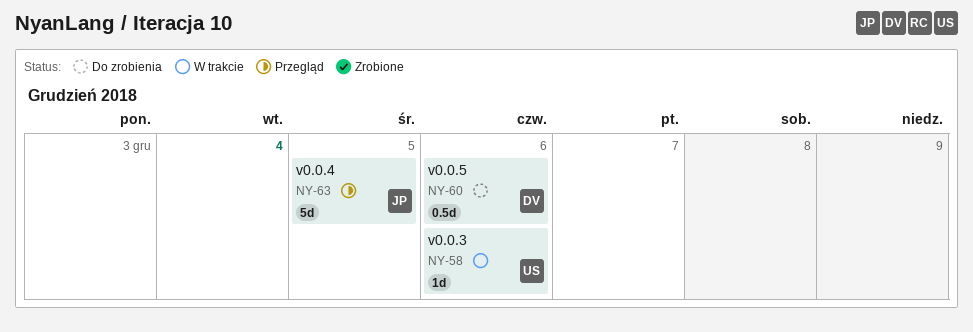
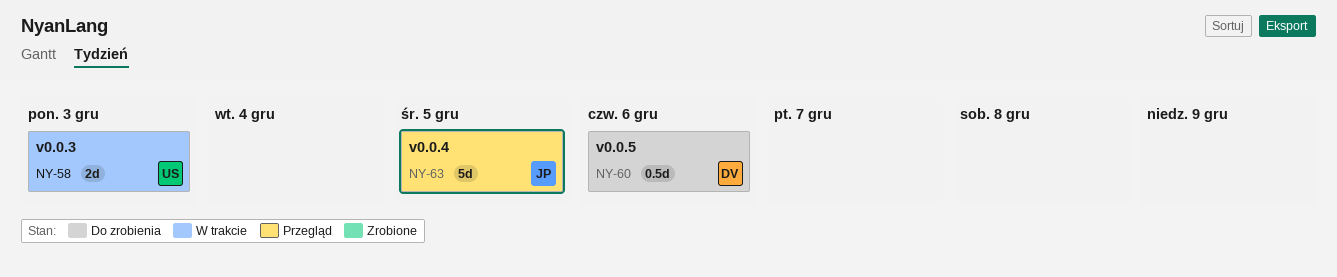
NY-58, estimate: 1d -> 2d
NY-58, due: Dec 6 -> Dec 3

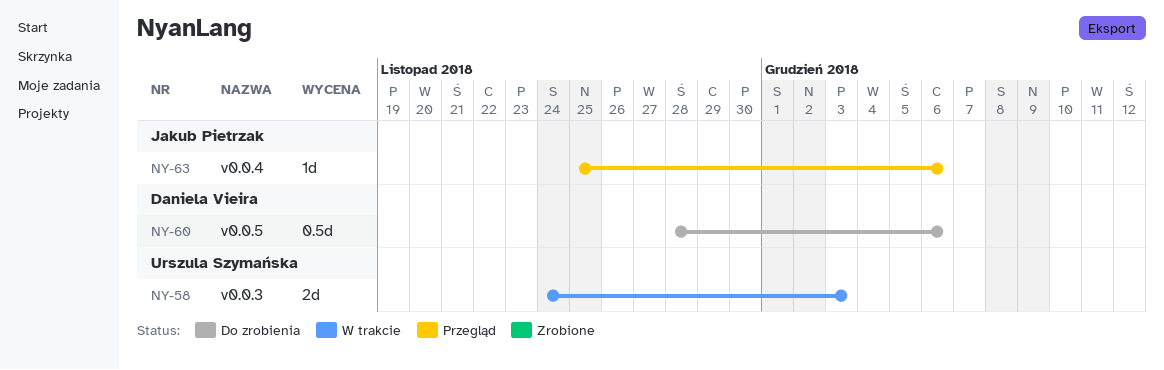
NY-63, estimate: 5d -> 1d
NY-63, due: Dec 5 -> Dec 6

